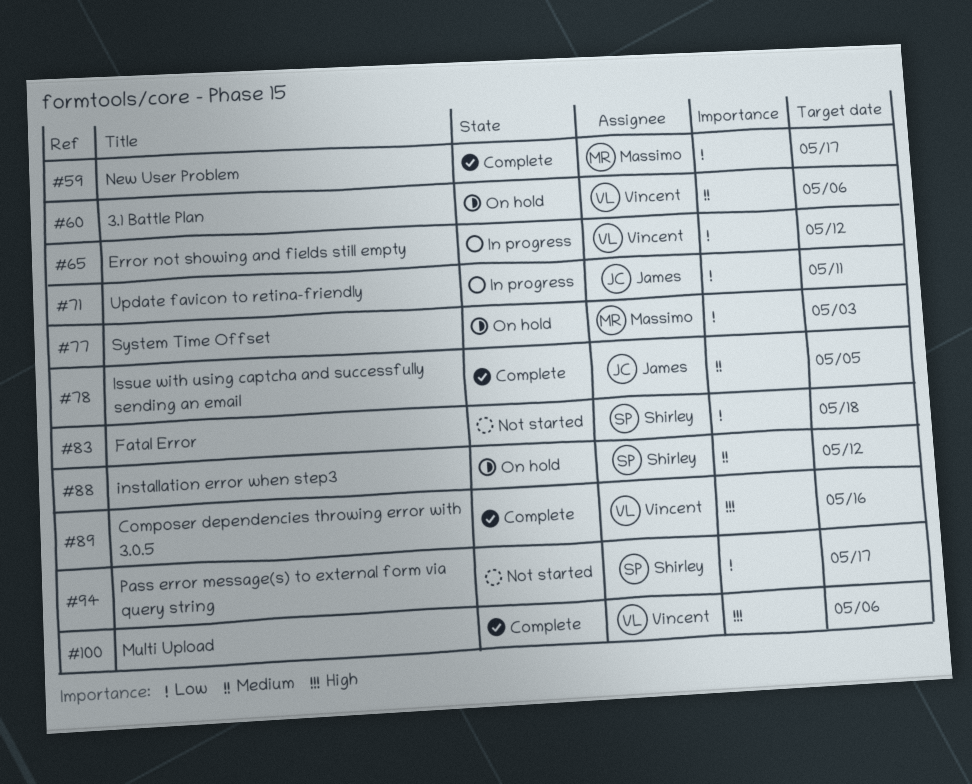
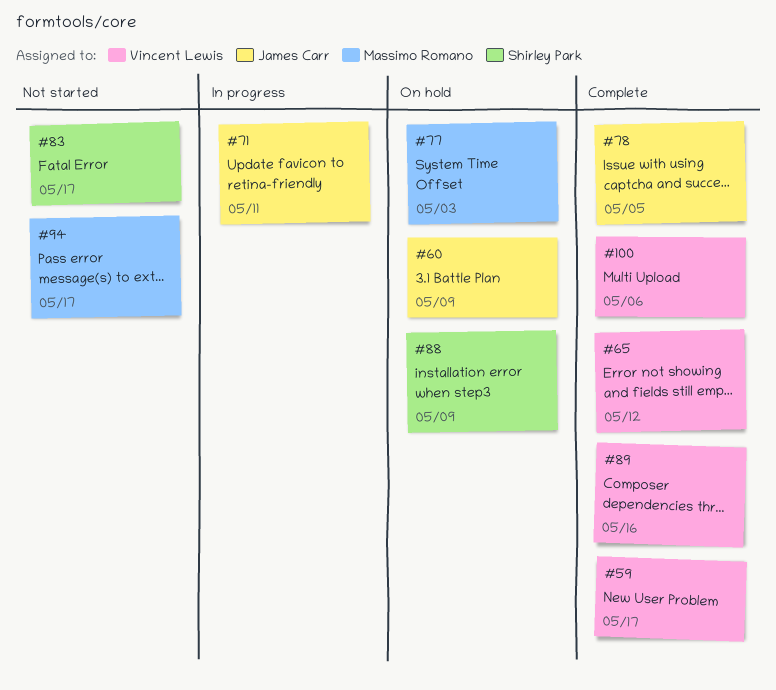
#59, owner: Massimo Romano -> Vincent Lewis
#60, owner: Vincent Lewis -> James Carr
#60, due: May 6 -> May 9
#65, status: In progress -> Complete
#83, due: May 18 -> May 17
#88, due: May 12 -> May 9
#94, owner: Shirley Park -> Massimo Romano

